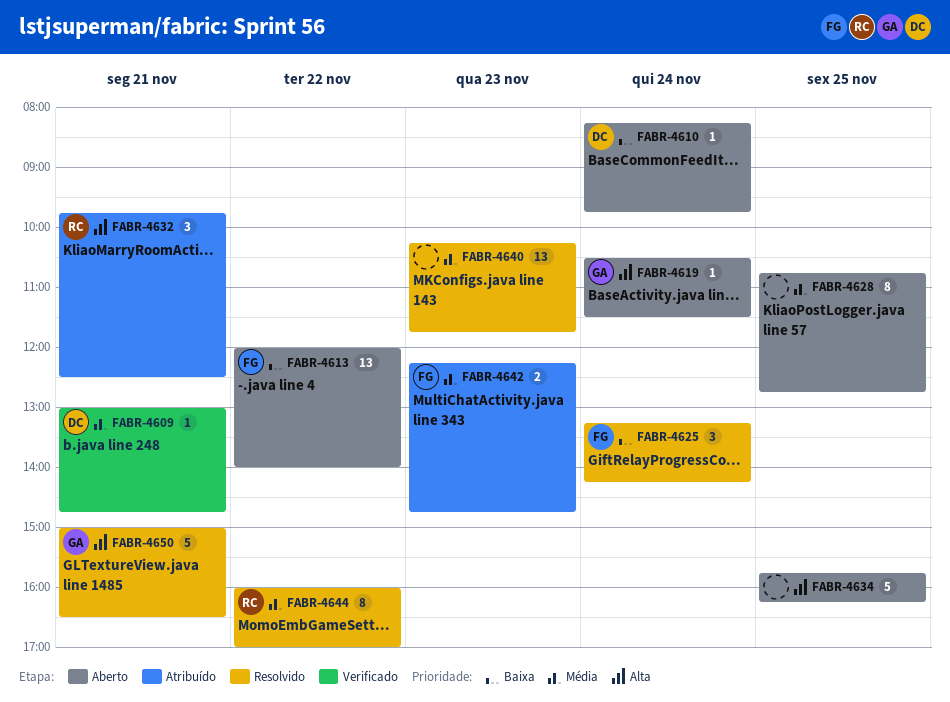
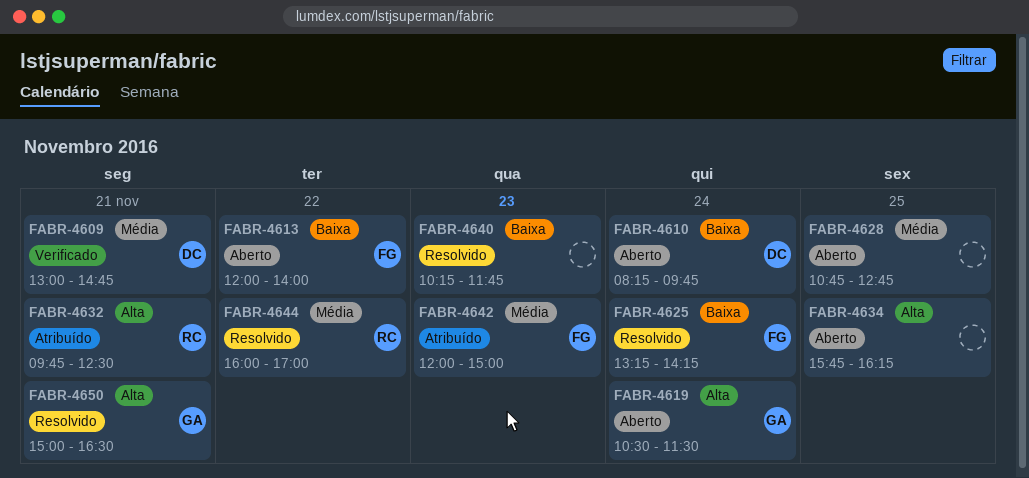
FABR-4640, priority: Média -> Baixa
FABR-4642, begins: 12:15 -> 12:00
FABR-4642, ends: 14:45 -> 15:00

